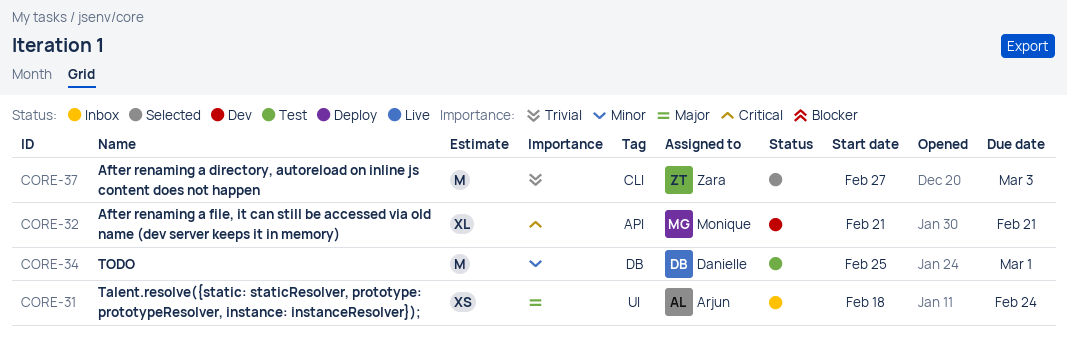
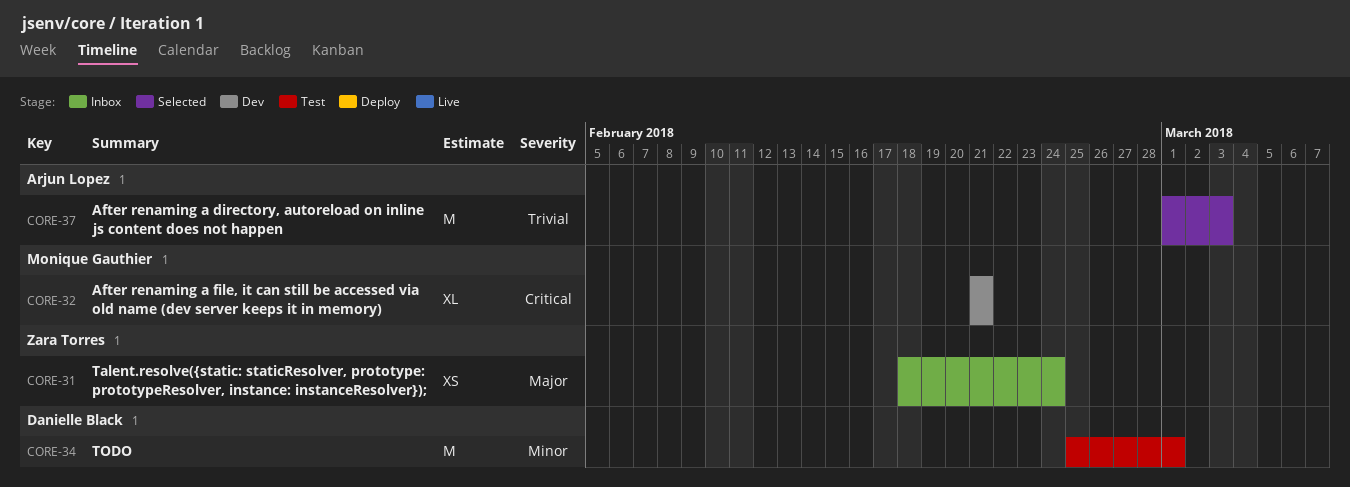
CORE-31, owner: Arjun Lopez -> Zara Torres
CORE-37, owner: Zara Torres -> Arjun Lopez
CORE-37, start: Feb 27 -> Mar 1

